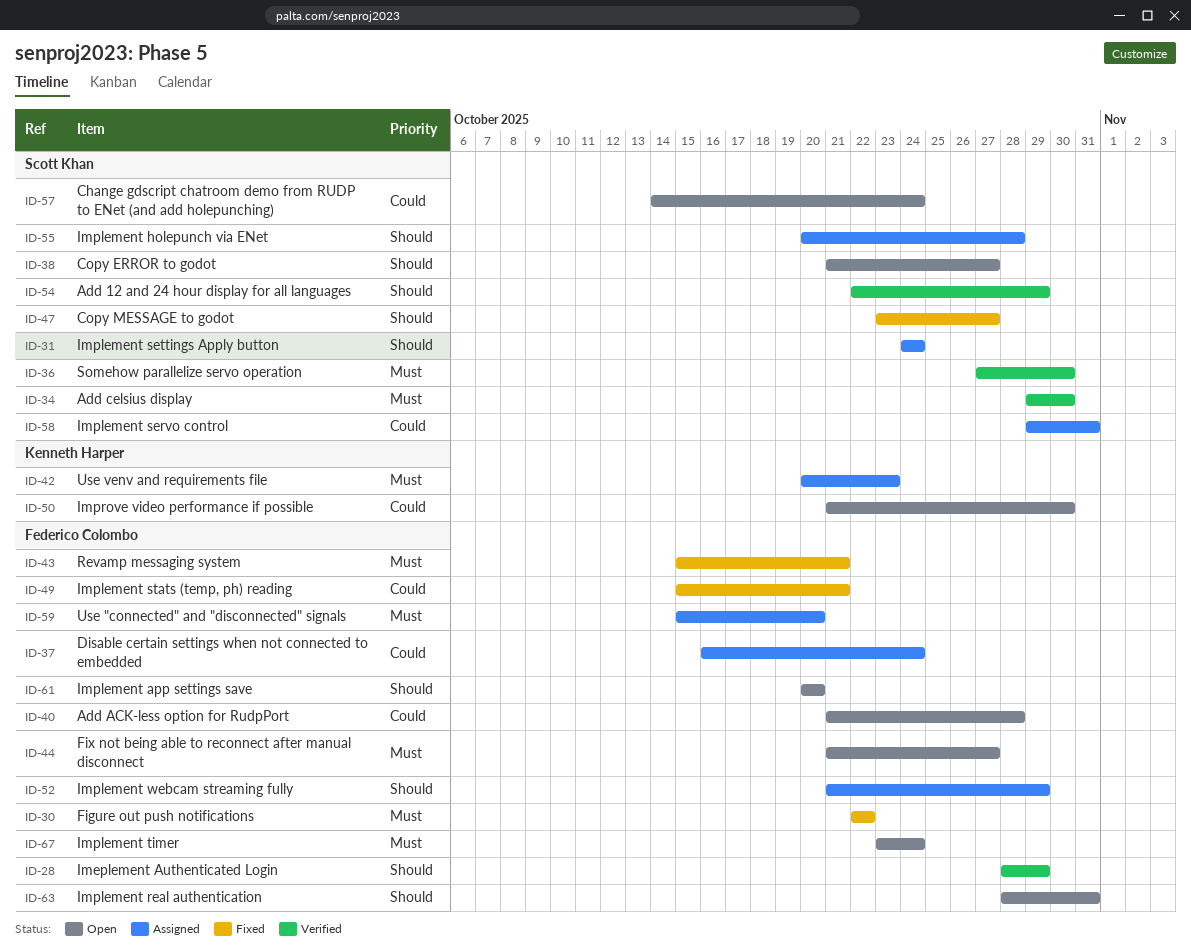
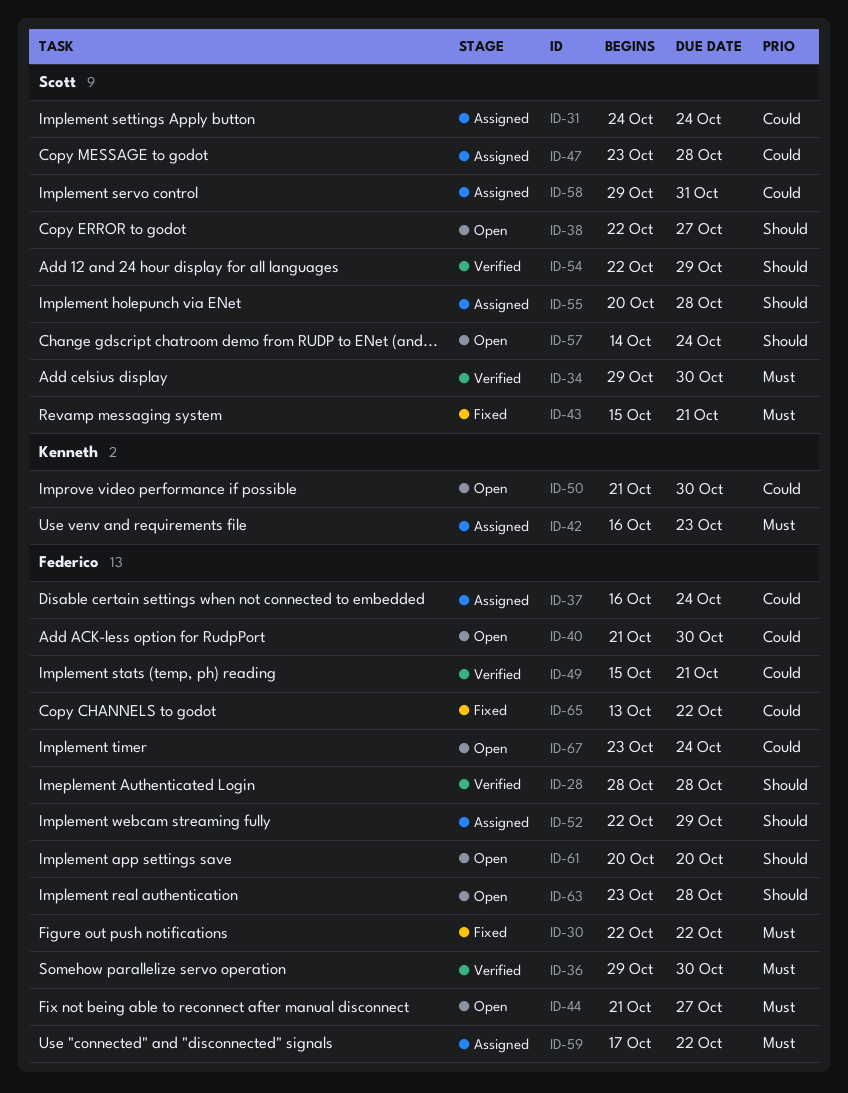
ID-28, due: Oct 29 -> Oct 28
ID-31, priority: Should -> Could
ID-36, owner: Scott Khan -> Federico Colombo
ID-36, start: Oct 27 -> Oct 29
ID-38, start: Oct 21 -> Oct 22
ID-40, due: Oct 28 -> Oct 30
ID-42, start: Oct 20 -> Oct 16
ID-43, owner: Federico Colombo -> Scott Khan
ID-47, status: Fixed -> Assigned
ID-47, priority: Should -> Could
ID-47, due: Oct 27 -> Oct 28
ID-49, status: Fixed -> Verified
ID-52, start: Oct 21 -> Oct 22
ID-57, priority: Could -> Should
ID-59, start: Oct 15 -> Oct 17
ID-59, due: Oct 20 -> Oct 22
ID-63, start: Oct 28 -> Oct 23
ID-63, due: Oct 31 -> Oct 28
ID-65: none -> present
ID-67, priority: Must -> Could

